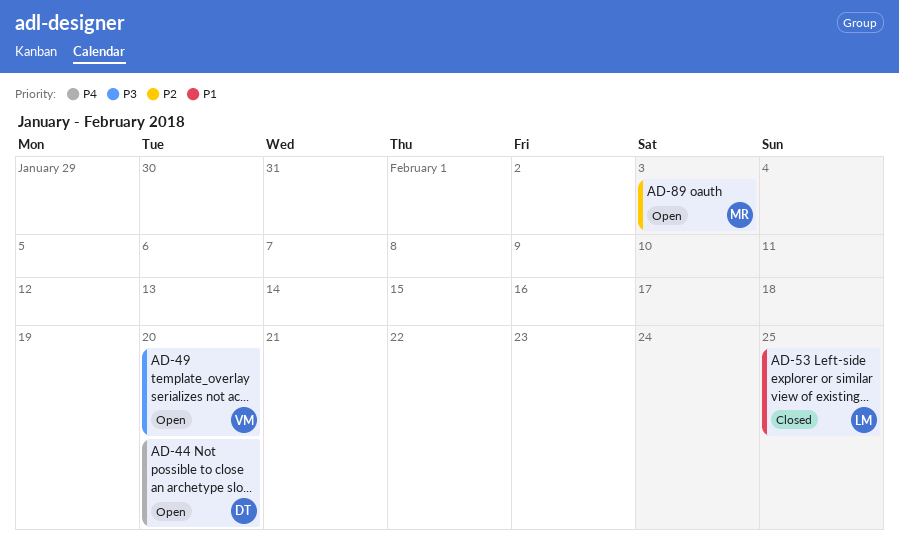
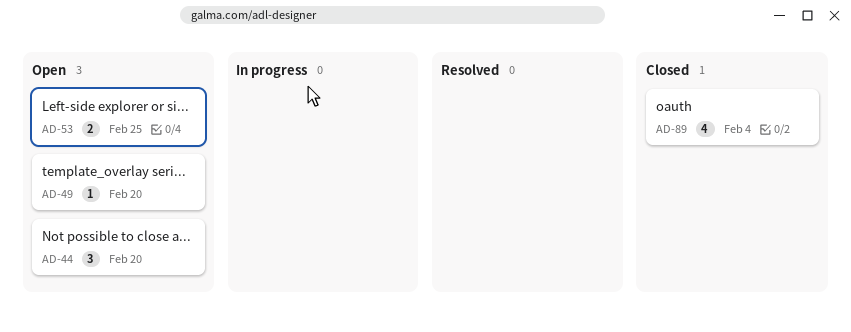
AD-53, status: Closed -> Open
AD-89, status: Open -> Closed
AD-89, due: Feb 3 -> Feb 4

